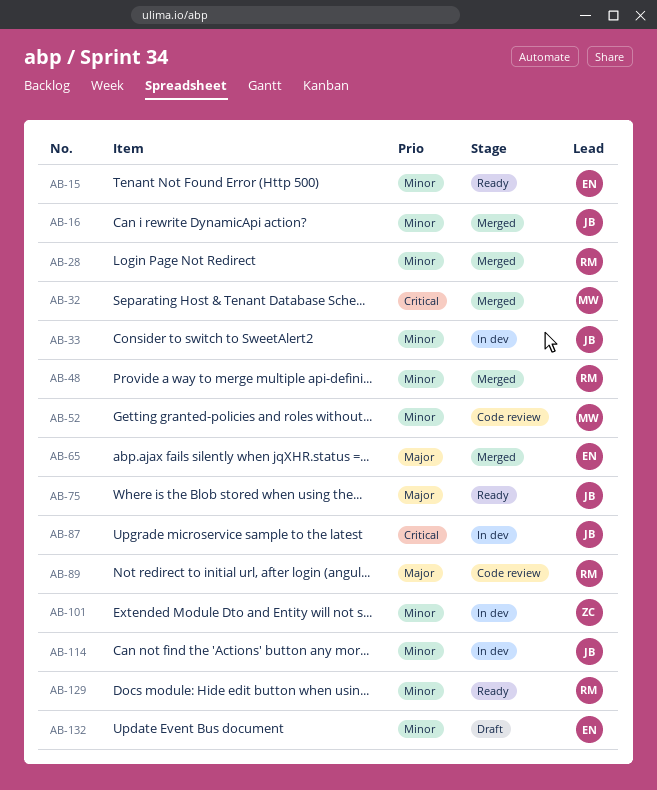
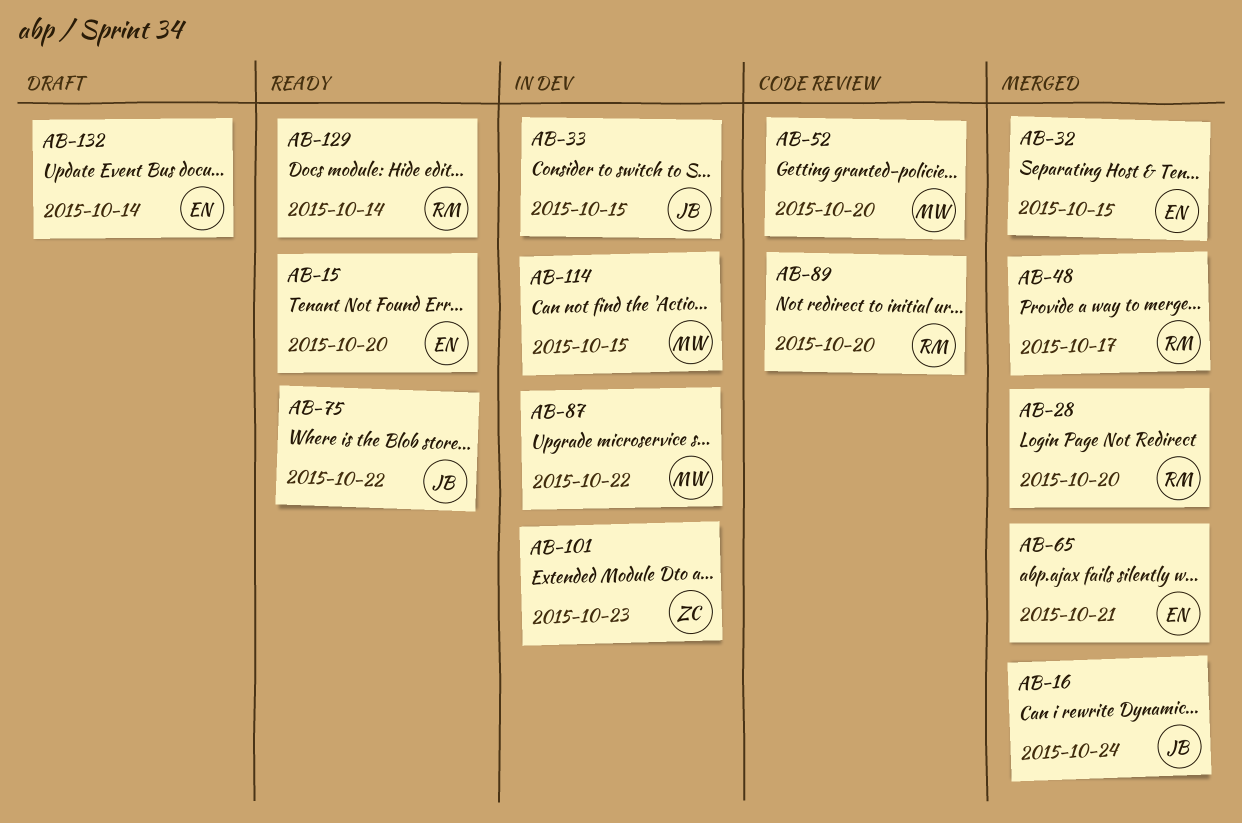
AB-32, owner: MW -> EN
AB-87, owner: JB -> MW
AB-114, owner: JB -> MW

